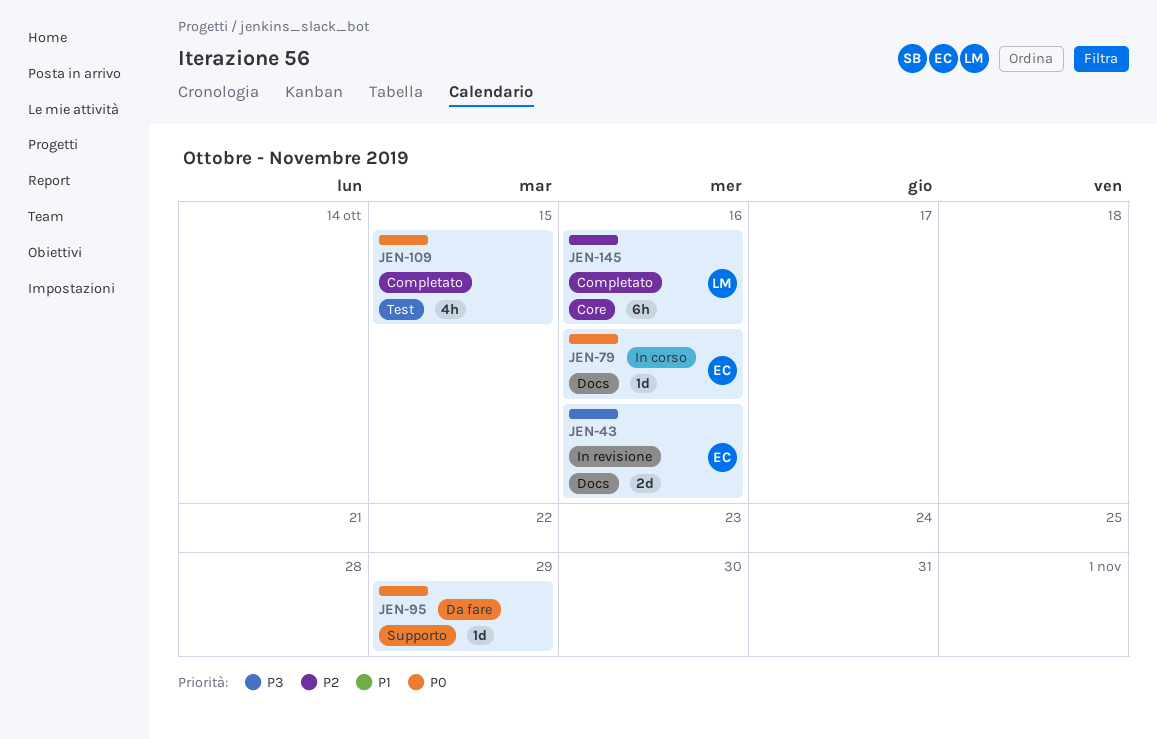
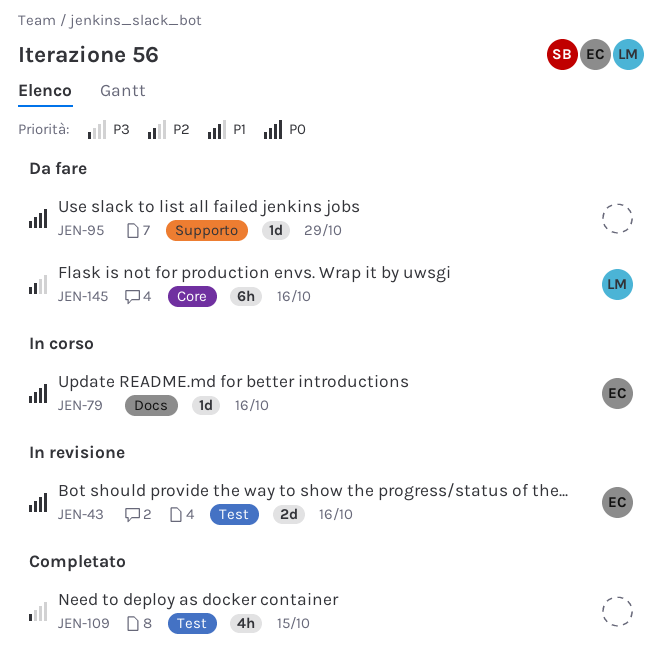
JEN-43, priority: P3 -> P0
JEN-43, label: Docs -> Test
JEN-109, priority: P0 -> P3
JEN-145, status: Completato -> Da fare

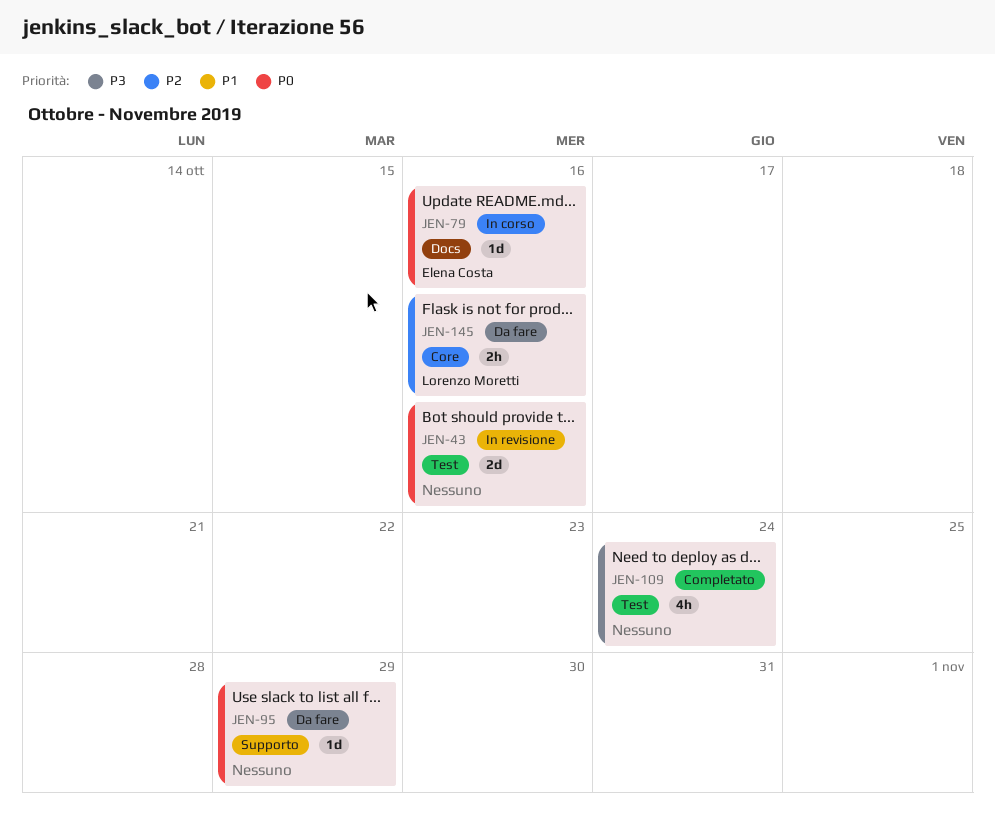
JEN-43, owner: Elena Costa -> none
JEN-109, due: Oct 15 -> Oct 24
JEN-145, estimate: 6h -> 2h

